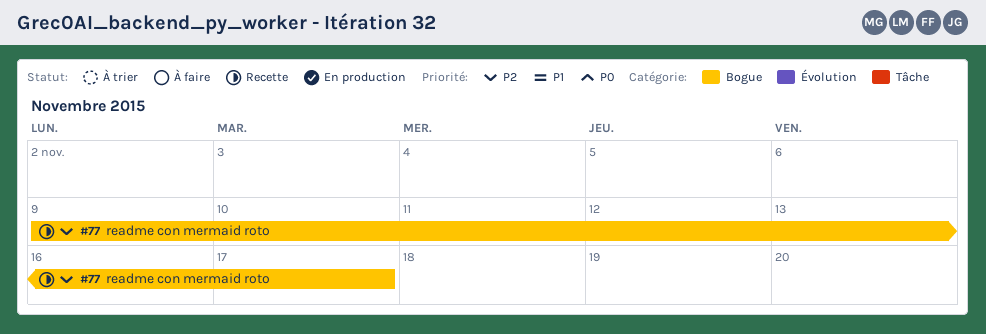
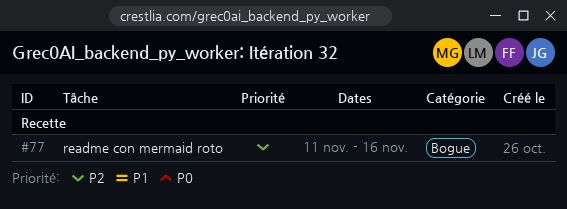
#77, start: Nov 9 -> Nov 11
#77, due: Nov 17 -> Nov 16

